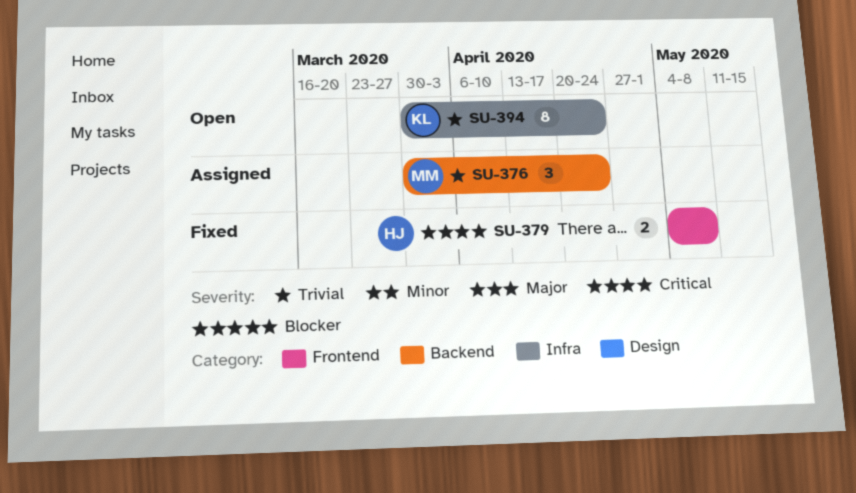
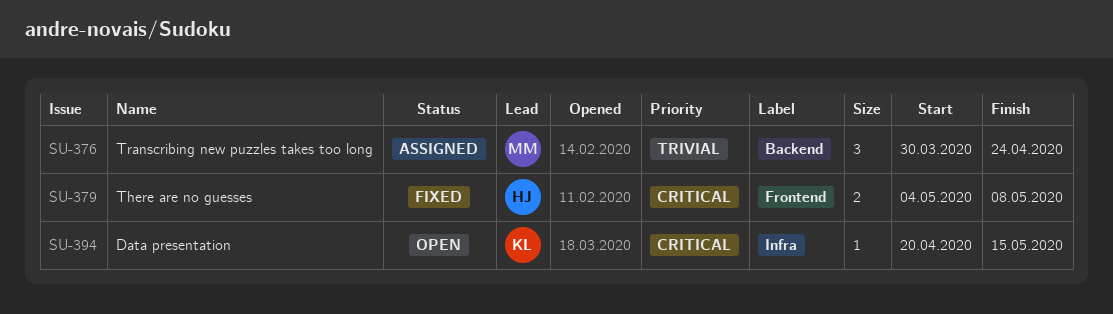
SU-394, priority: Trivial -> Critical
SU-394, estimate: 8 -> 1
SU-394, start: Mar 30 -> Apr 20
SU-394, due: Apr 24 -> May 15

